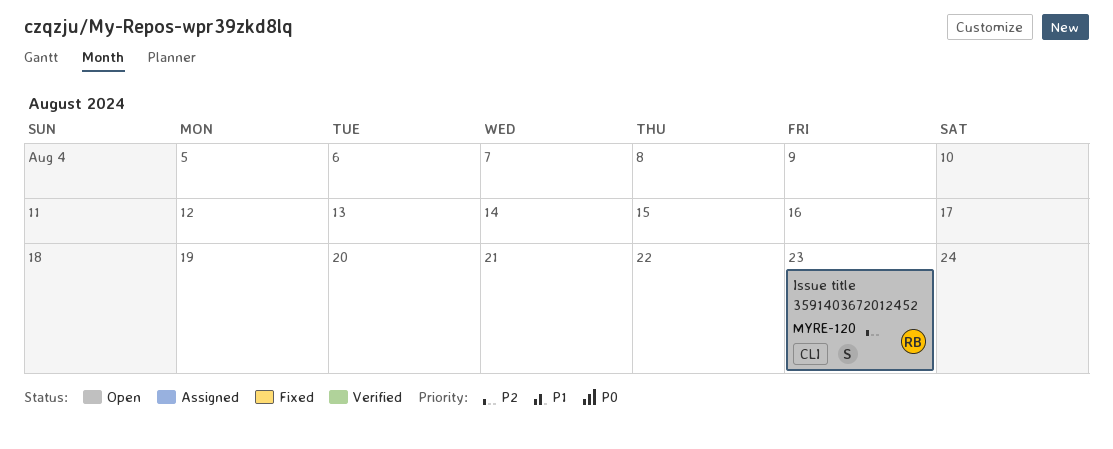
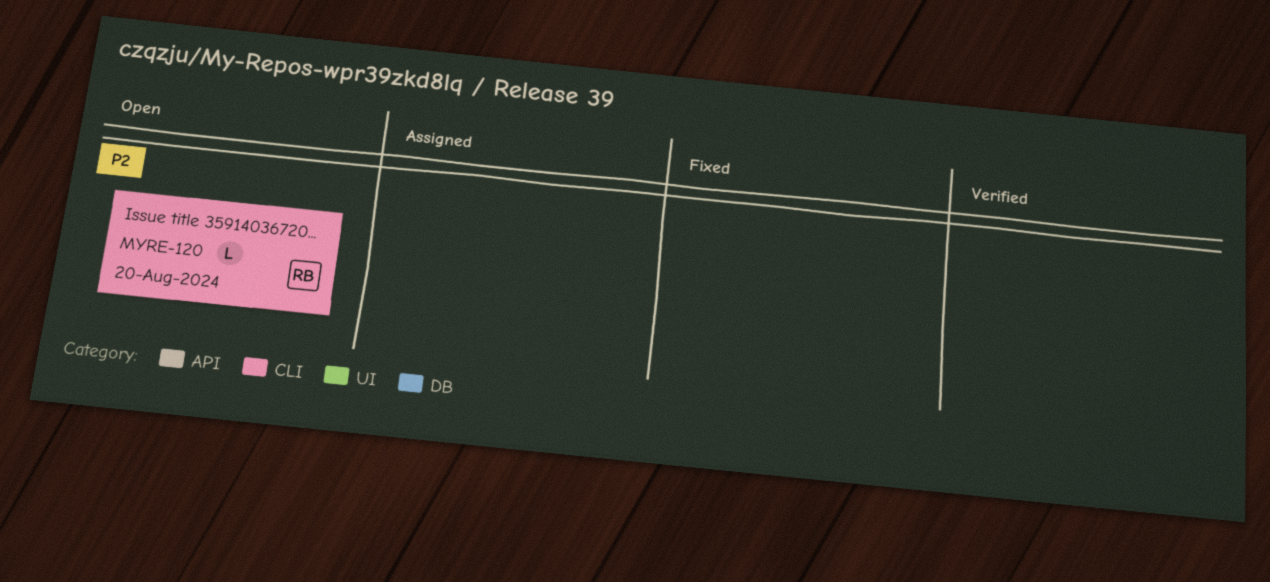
MYRE-120, estimate: S -> L
MYRE-120, due: Aug 23 -> Aug 20

